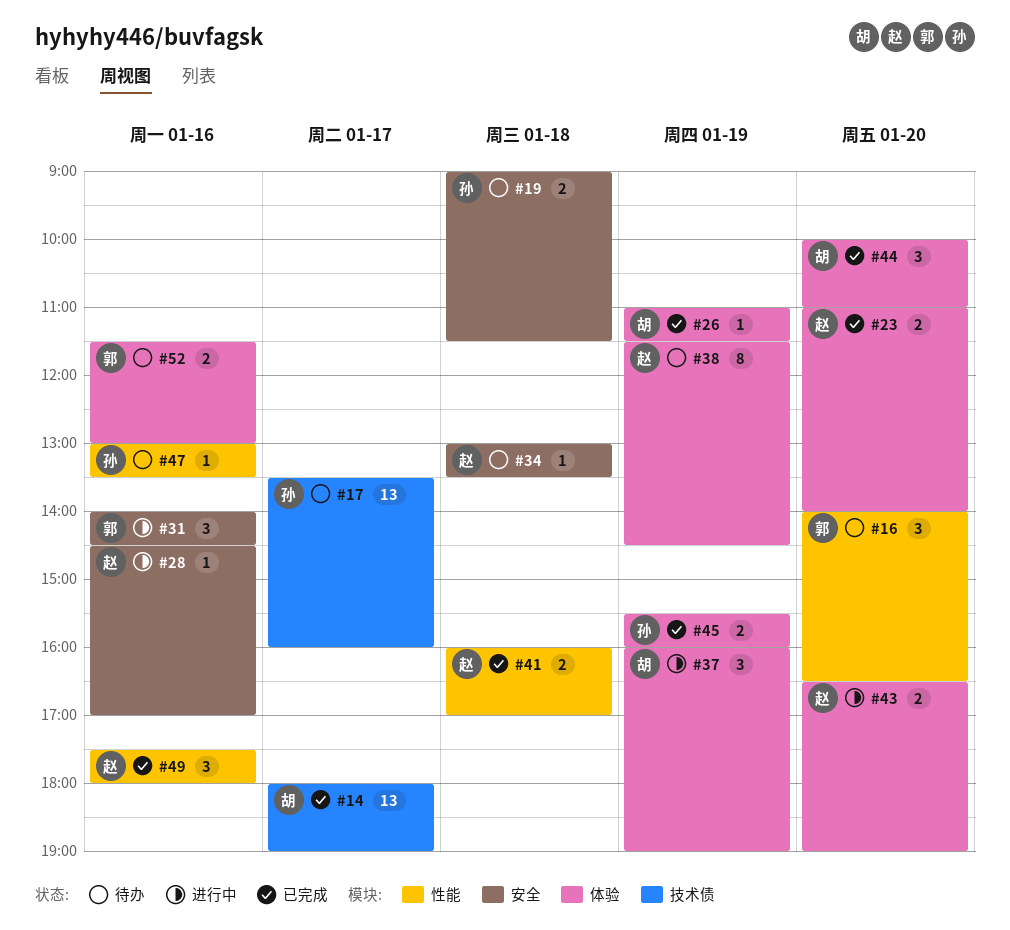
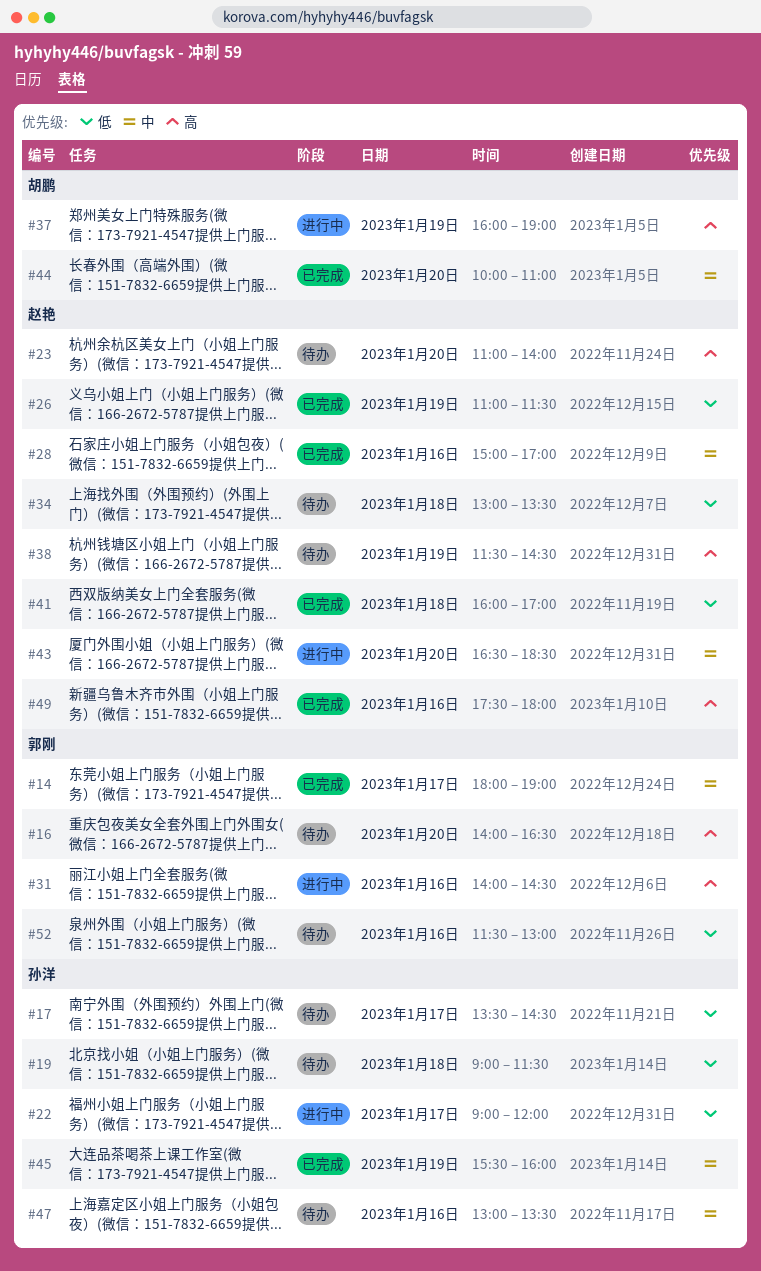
#14, owner: 胡鹏 -> 郭刚
#17, ends: 16:00 -> 14:30
#22: none -> present
#23, status: 已完成 -> 待办
#26, owner: 胡鹏 -> 赵艳
#28, status: 进行中 -> 已完成
#28, begins: 14:30 -> 15:00
#43, ends: 19:00 -> 18:30

